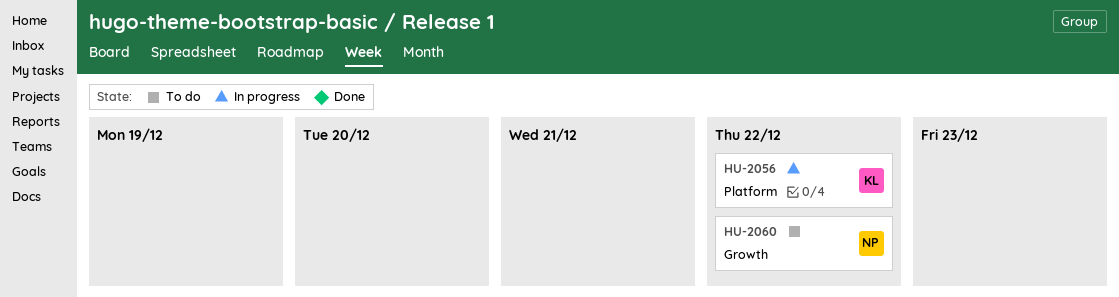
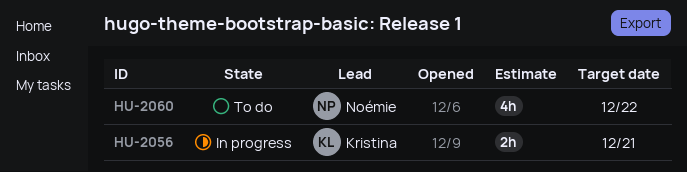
HU-2056, due: Dec 22 -> Dec 21

